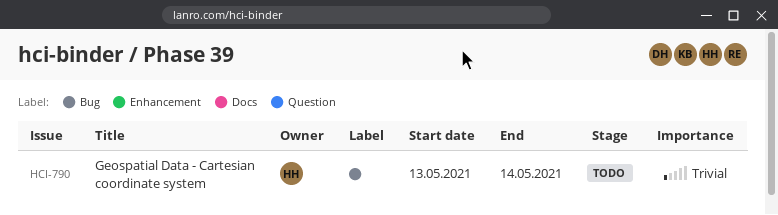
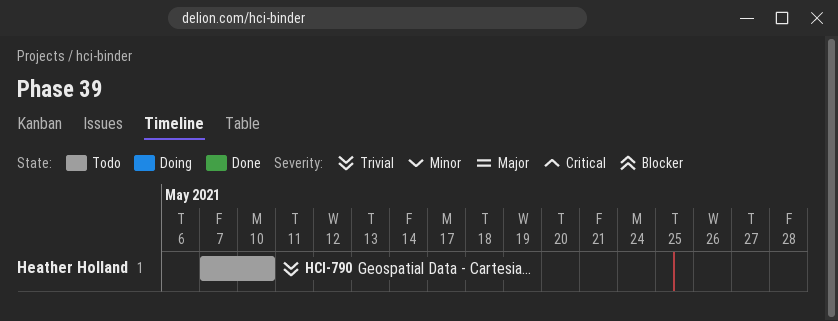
HCI-790, start: May 13 -> May 7
HCI-790, due: May 14 -> May 10

